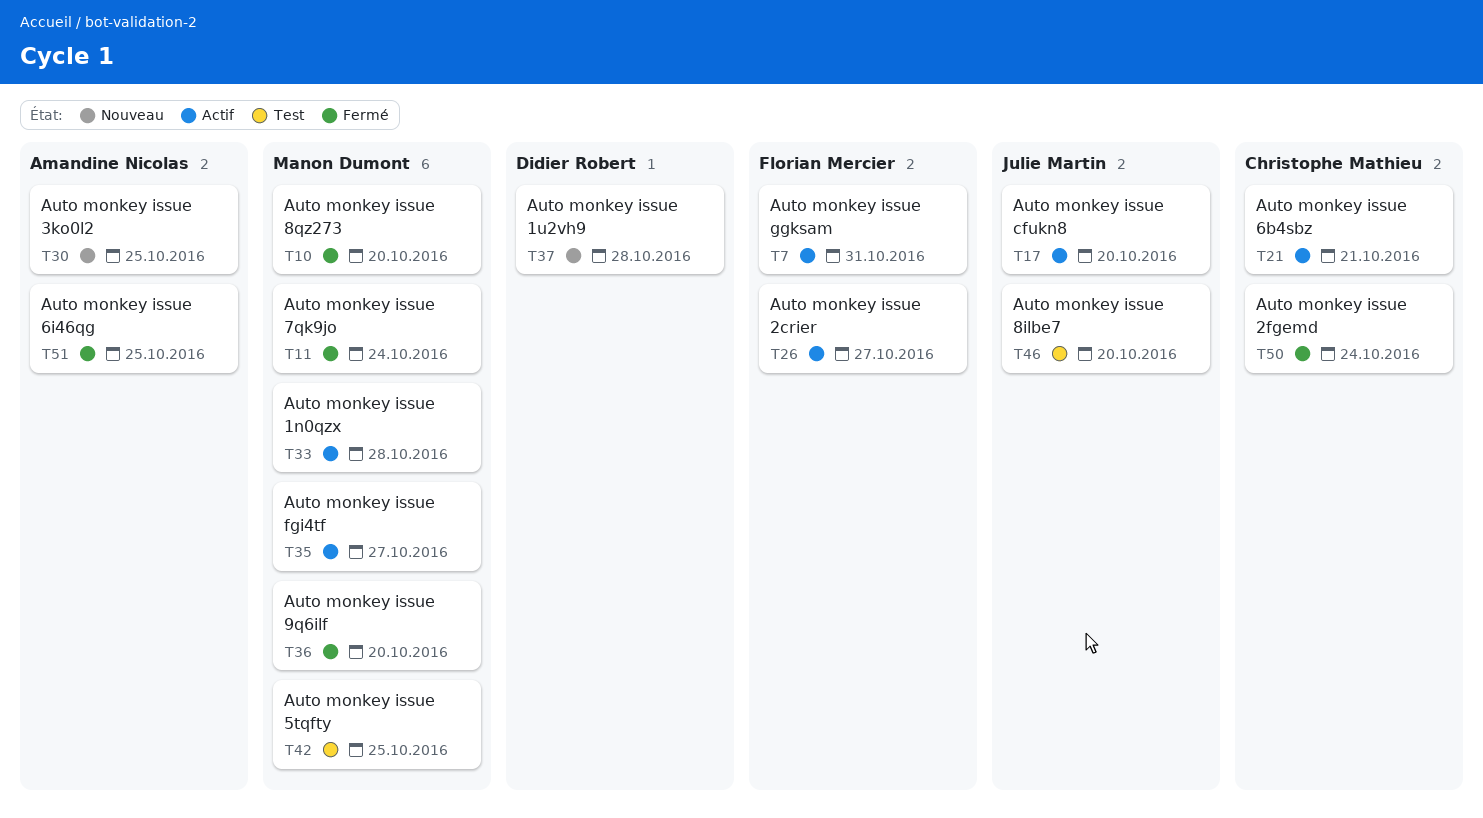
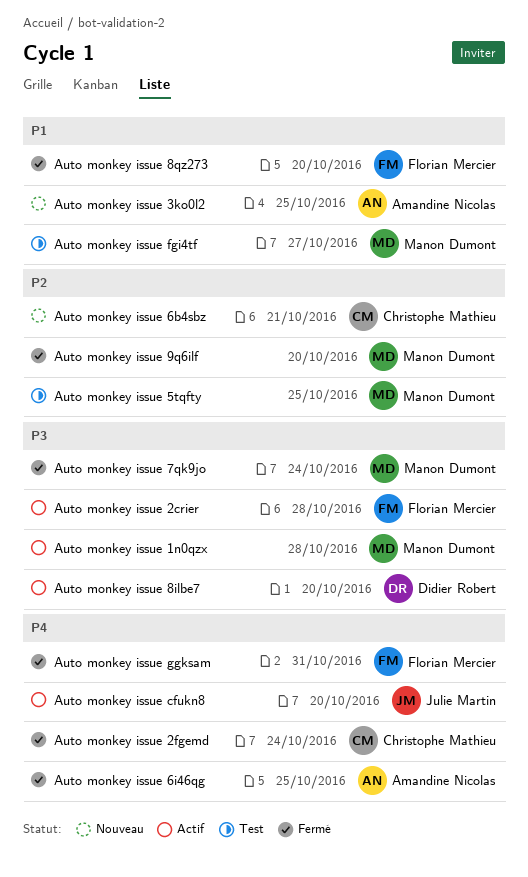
Auto monkey issue 1u2vh9: present -> none
Auto monkey issue 2crier, due: Oct 27 -> Oct 28
Auto monkey issue 6b4sbz, status: Actif -> Nouveau
Auto monkey issue 8ilbe7, status: Test -> Actif
Auto monkey issue 8ilbe7, owner: Julie Martin -> Didier Robert
Auto monkey issue 8qz273, owner: Manon Dumont -> Florian Mercier
Auto monkey issue fgi4tf, status: Actif -> Test
Auto monkey issue ggksam, status: Actif -> Fermé

